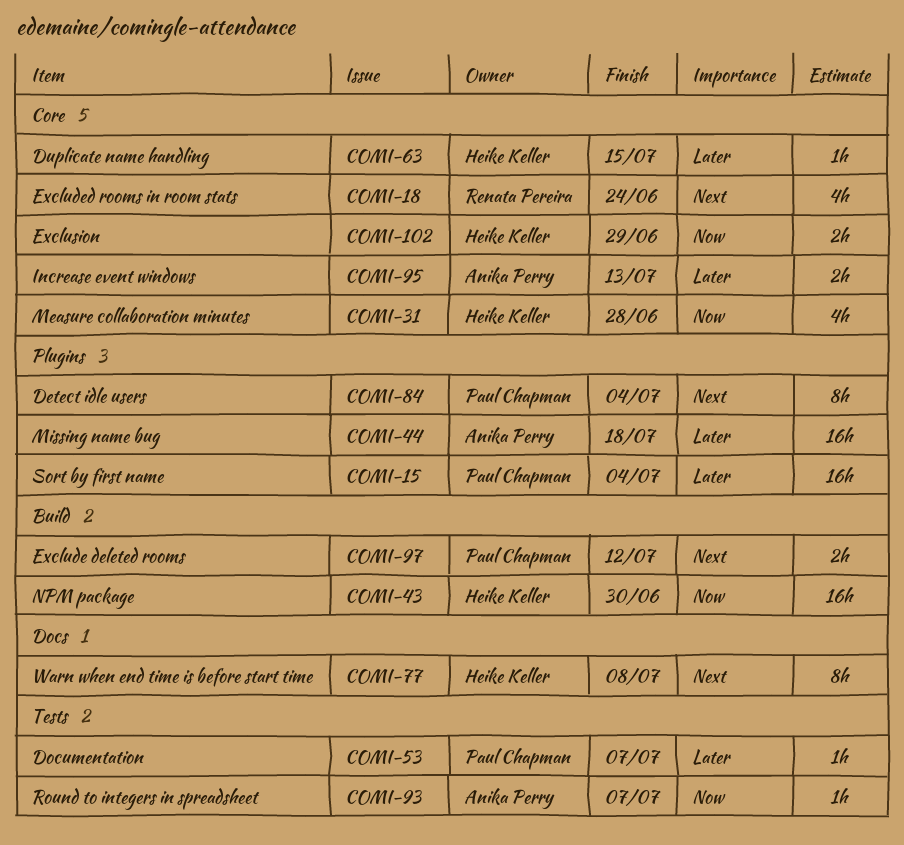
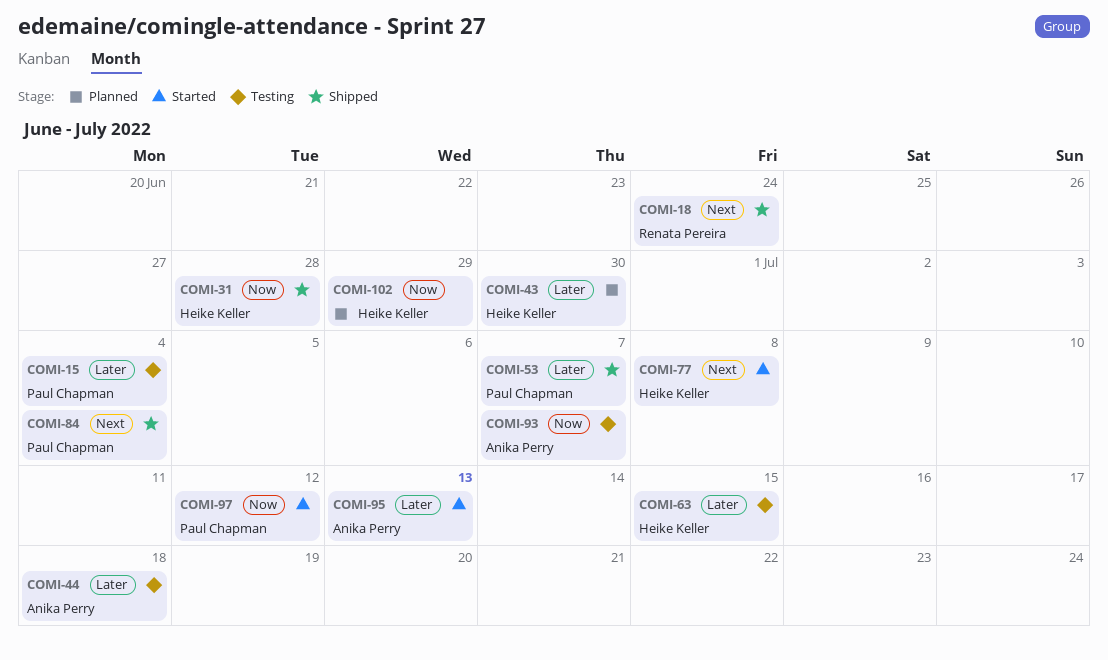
COMI-43, priority: Now -> Later
COMI-97, priority: Next -> Now

